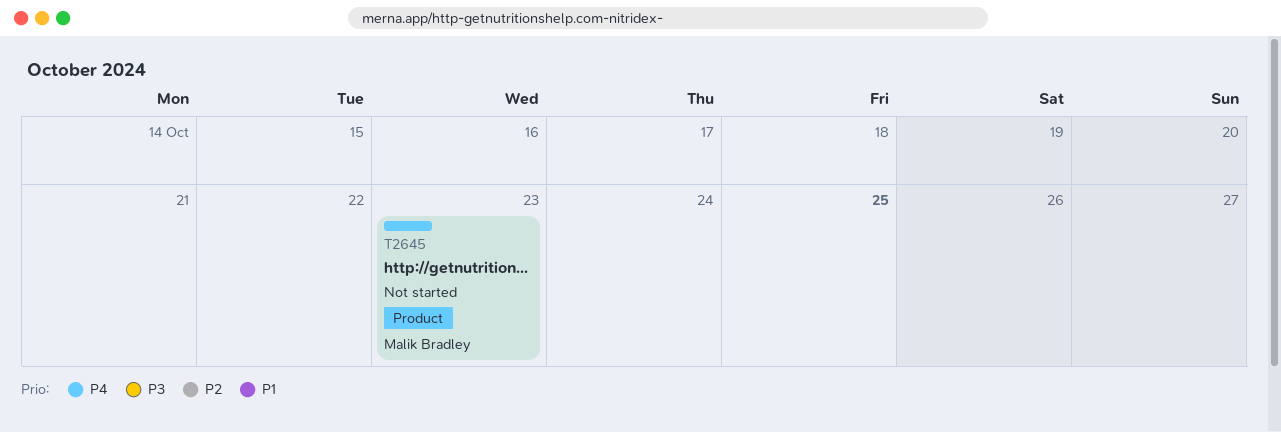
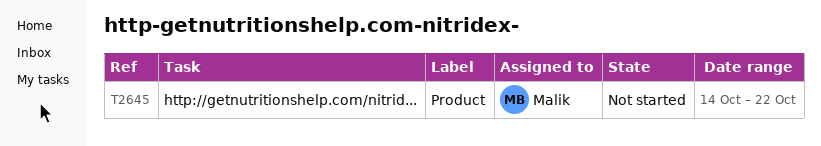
T2645, due: Oct 23 -> Oct 22

